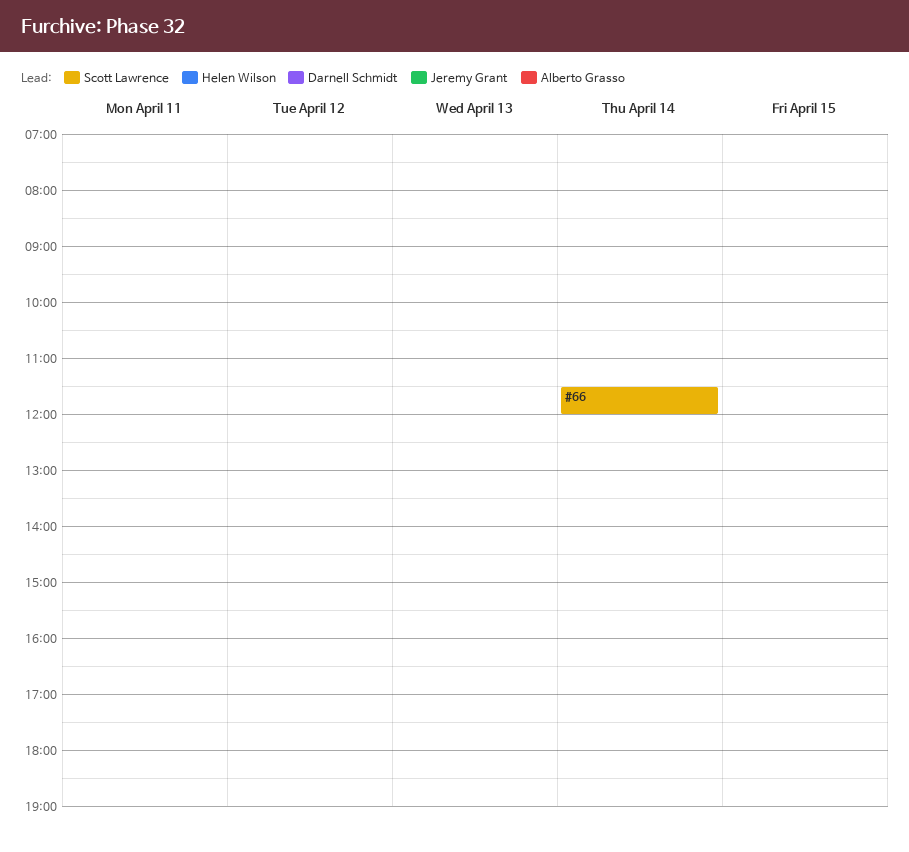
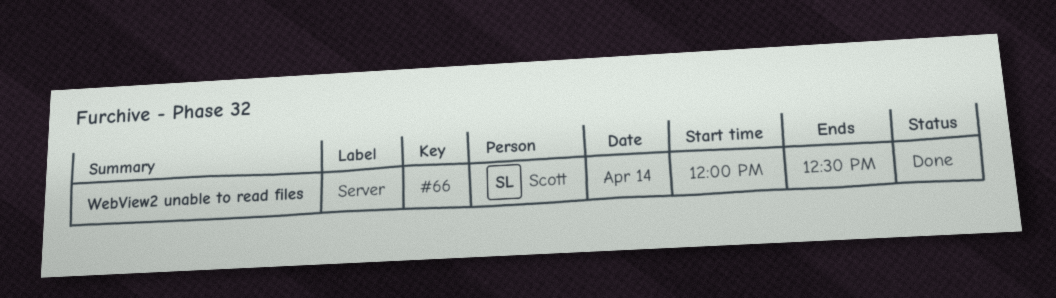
#66, begins: 11:30 -> 12:00
#66, ends: 12:00 -> 12:30

